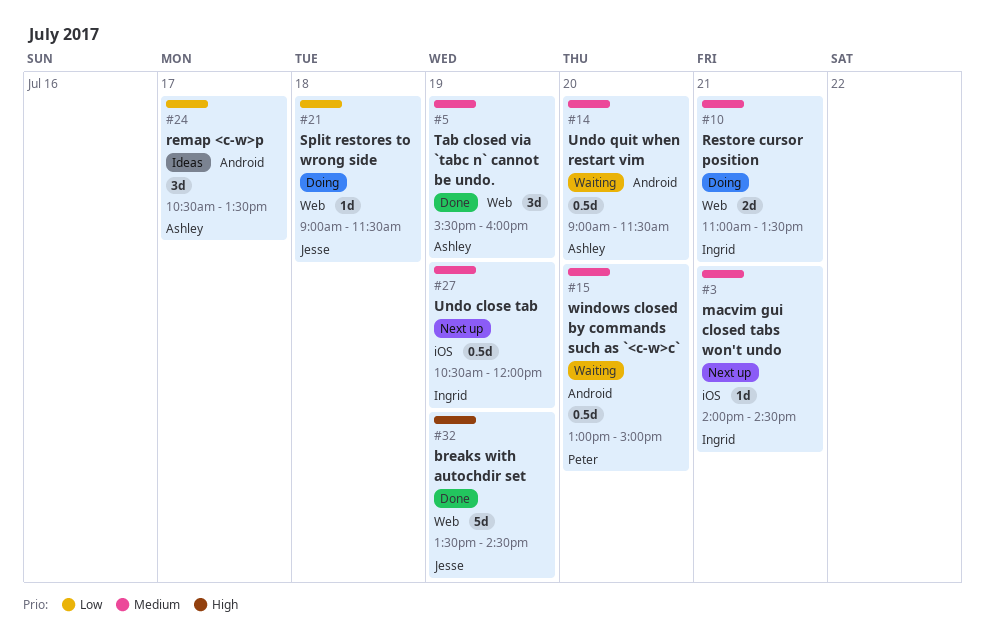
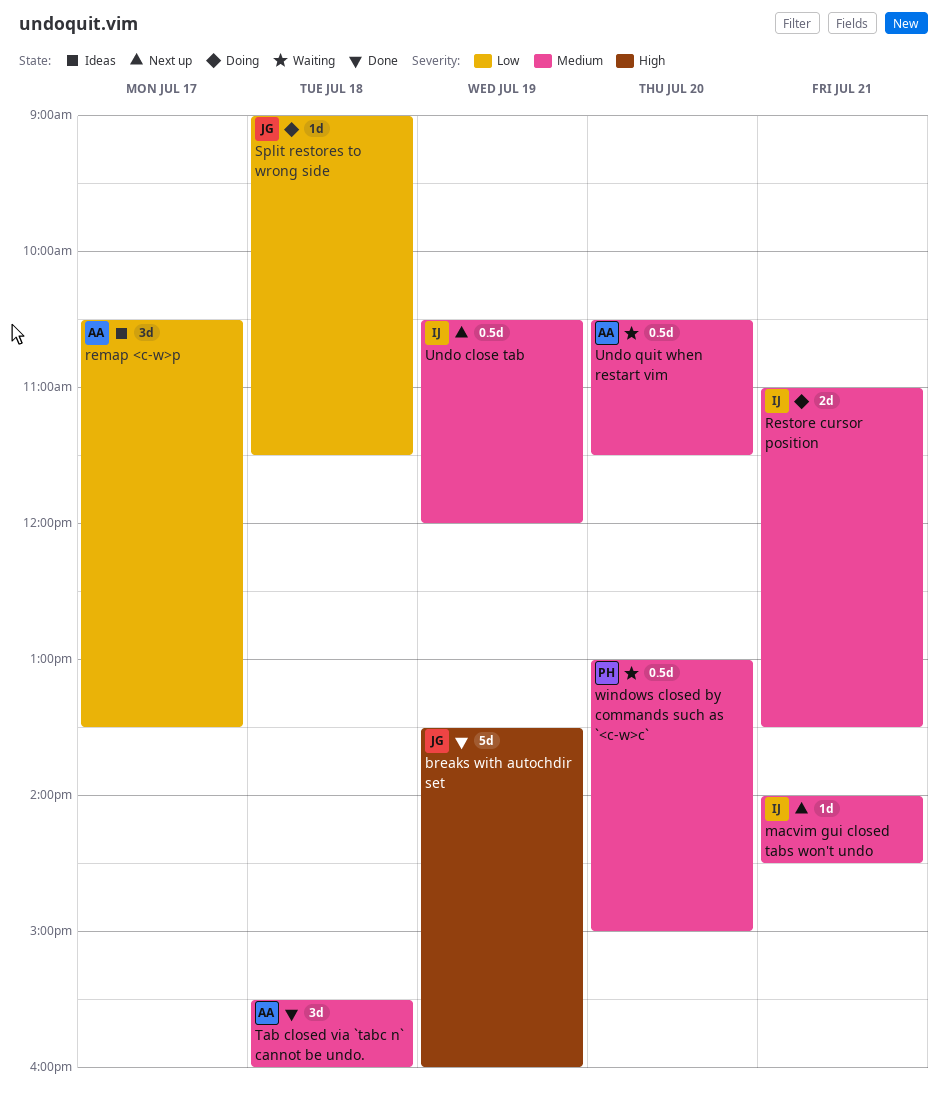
breaks with autochdir set, ends: 14:30 -> 16:00
Tab closed via `tabc n` cannot be undo., day: Jul 19 -> Jul 18
Undo quit when restart vim, begins: 09:00 -> 10:30

